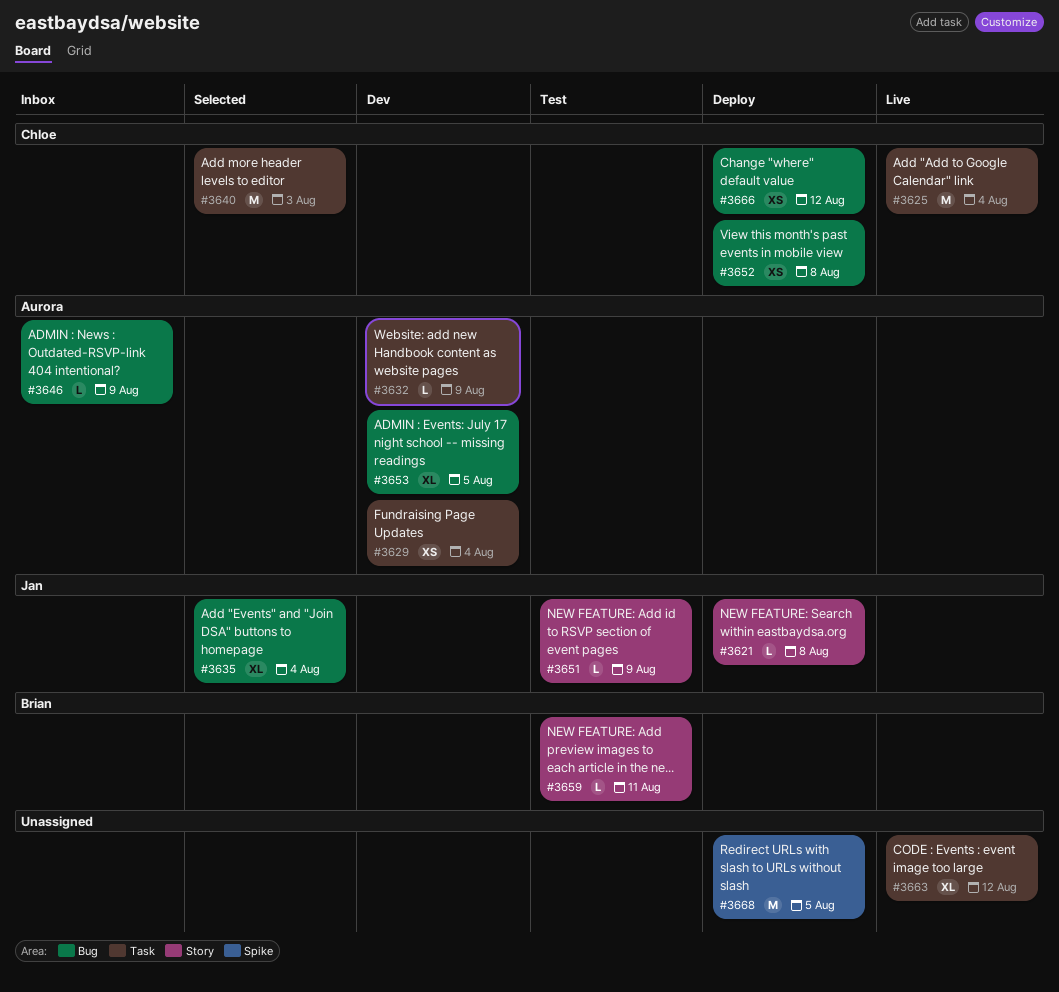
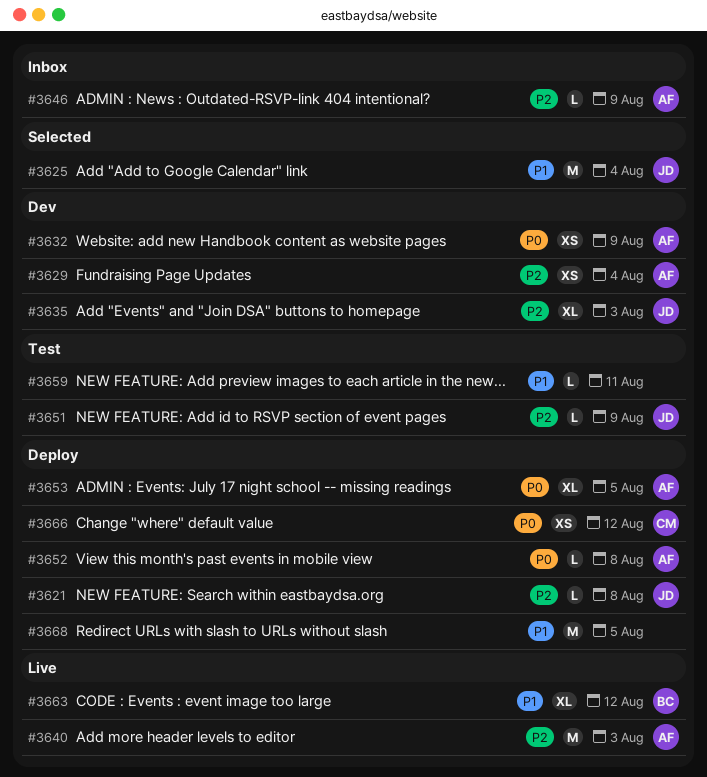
#3625, status: Live -> Selected
#3625, owner: Chloe -> Jan
#3632, estimate: L -> XS
#3635, status: Selected -> Dev
#3635, due: Aug 4 -> Aug 3
#3640, status: Selected -> Live
#3640, owner: Chloe -> Aurora
#3652, owner: Chloe -> Aurora
#3652, estimate: XS -> L
#3653, status: Dev -> Deploy
#3659, owner: Brian -> none
#3663, owner: none -> Brian

